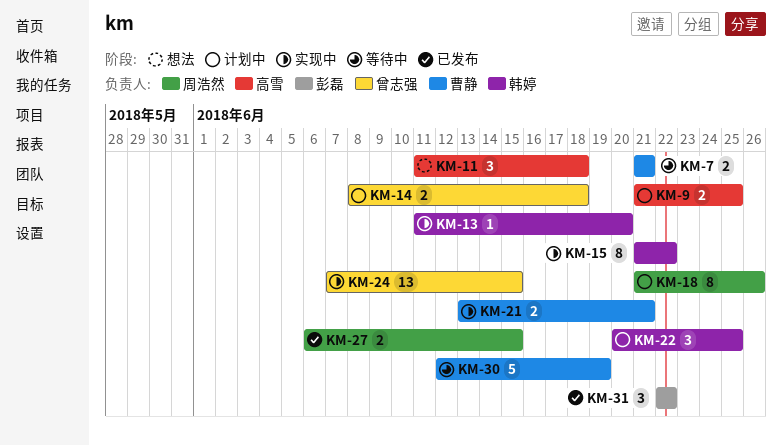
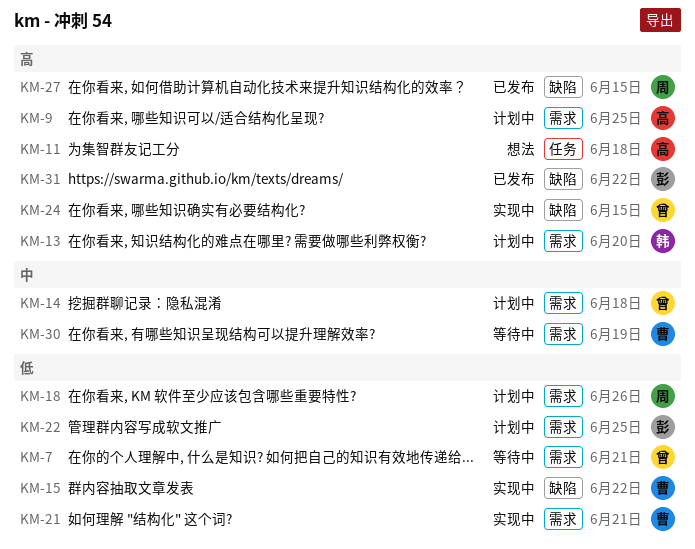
KM-7, owner: 曹静 -> 曾志强
KM-13, status: 实现中 -> 计划中
KM-15, owner: 韩婷 -> 曹静
KM-22, owner: 韩婷 -> 彭磊

